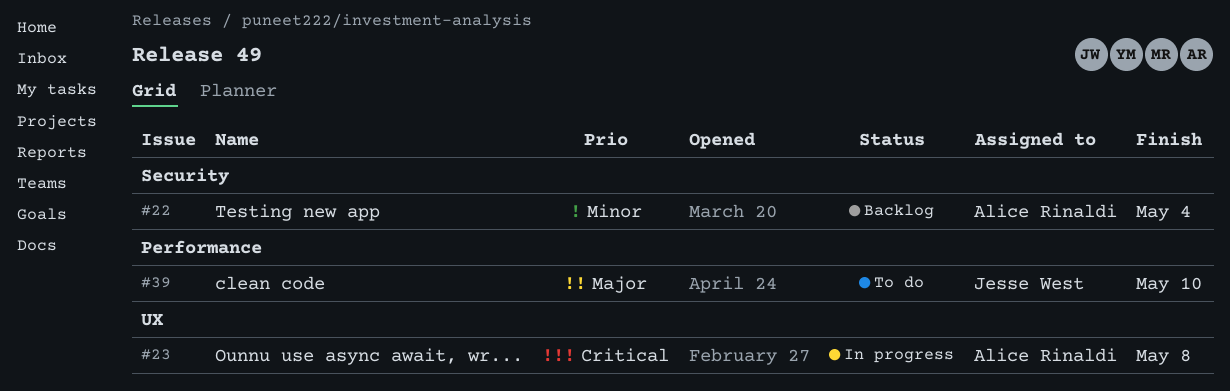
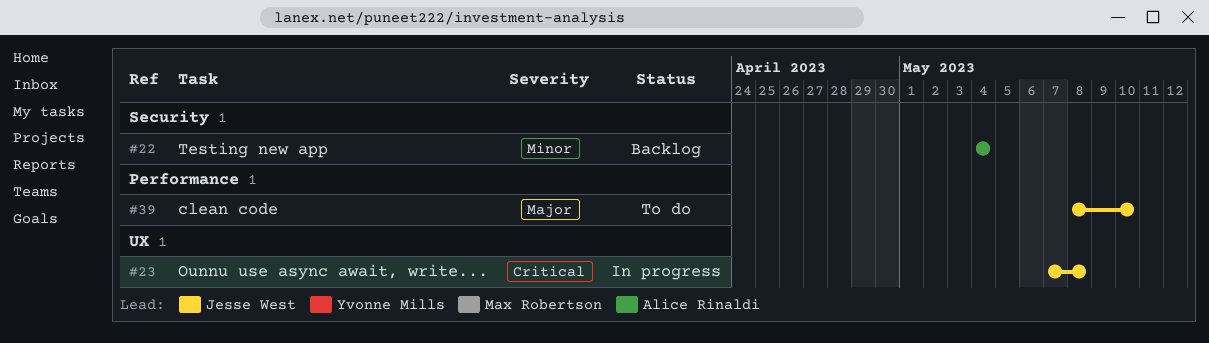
#23, owner: Alice Rinaldi -> Jesse West

